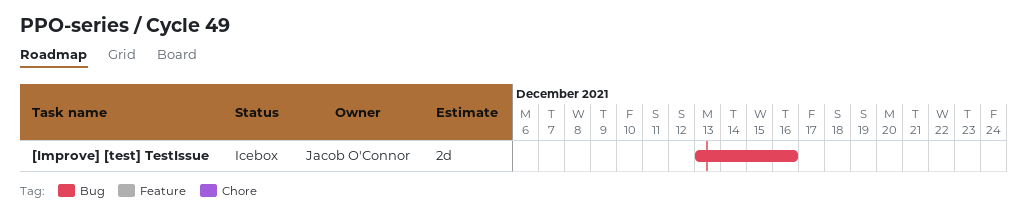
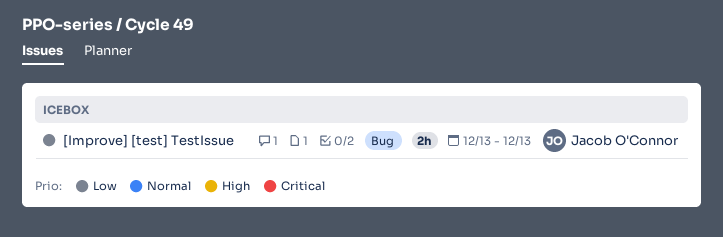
[Improve] [test] TestIssue, estimate: 2d -> 2h
[Improve] [test] TestIssue, due: Dec 16 -> Dec 13

